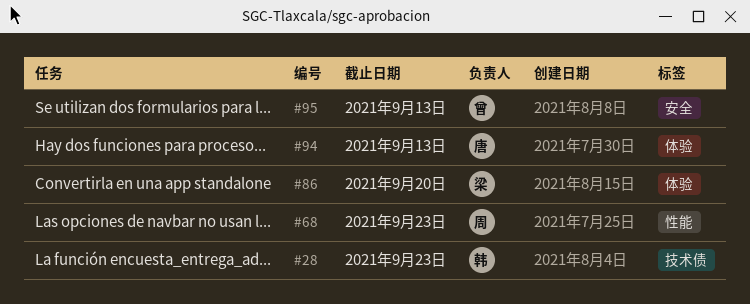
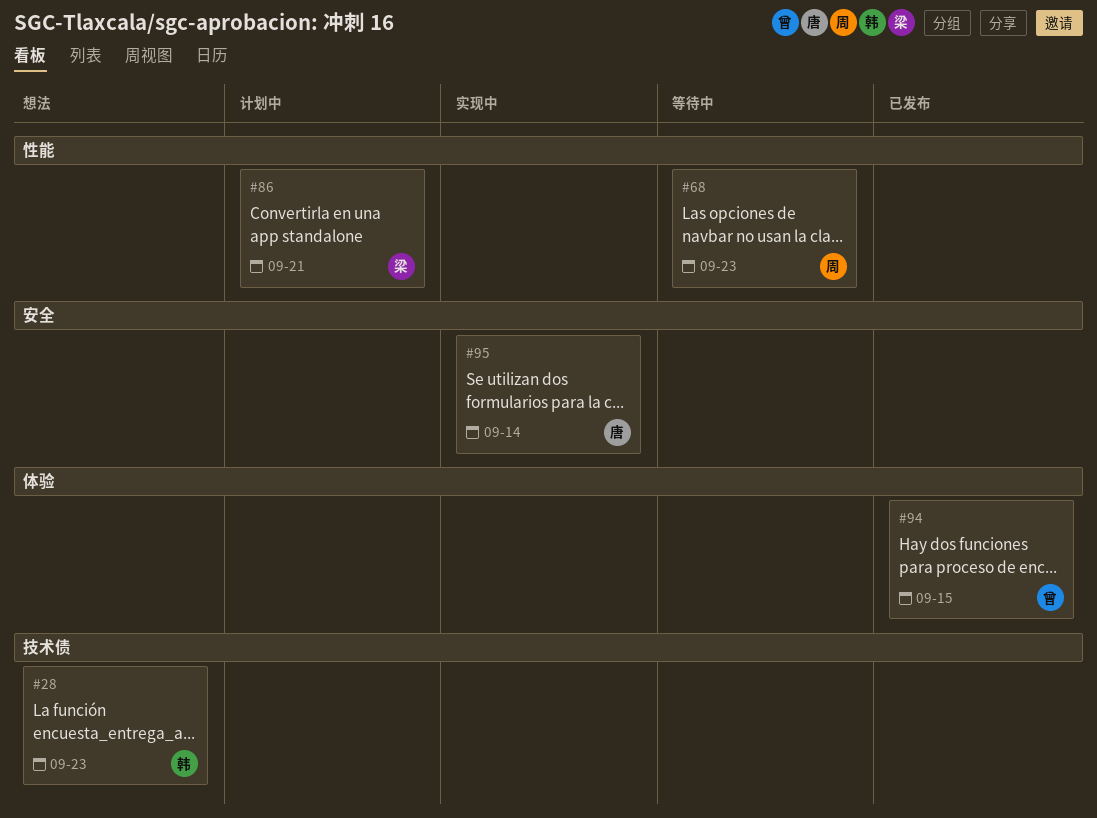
#86, label: 体验 -> 性能
#86, due: Sep 20 -> Sep 21
#94, owner: 唐 -> 曾
#94, due: Sep 13 -> Sep 15
#95, owner: 曾 -> 唐
#95, due: Sep 13 -> Sep 14

